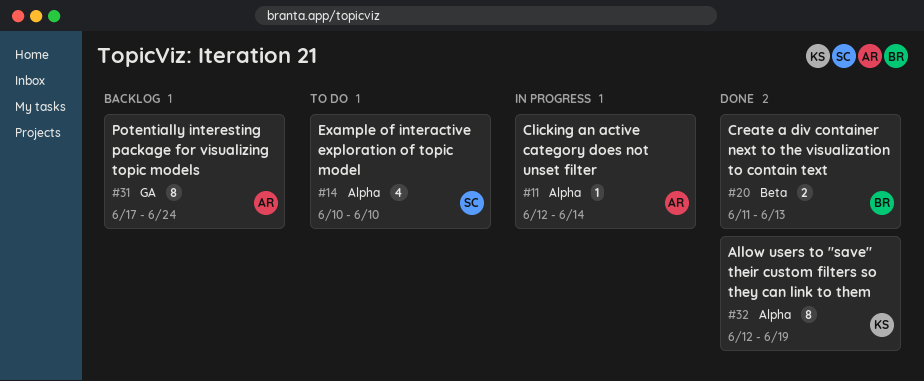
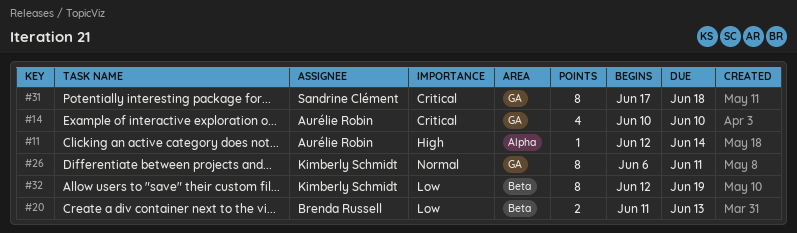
#14, owner: Sandrine Clément -> Aurélie Robin
#14, label: Alpha -> GA
#26: none -> present
#31, owner: Aurélie Robin -> Sandrine Clément
#31, due: Jun 24 -> Jun 18
#32, label: Alpha -> Beta

